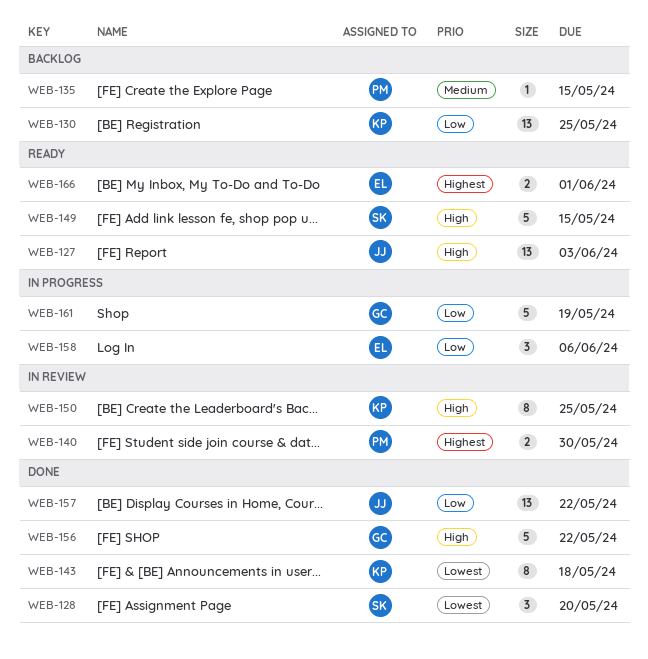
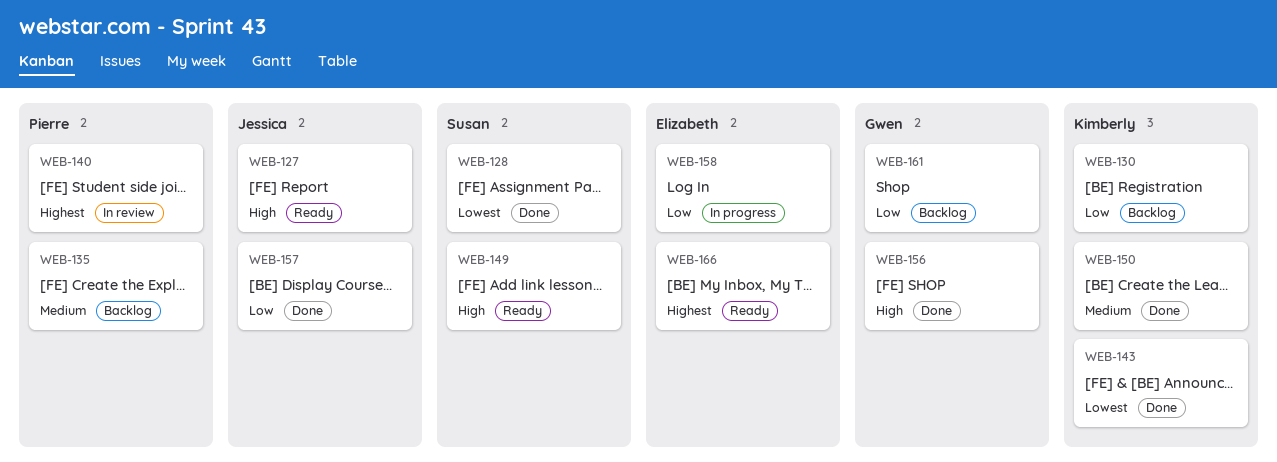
WEB-150, status: In review -> Done
WEB-150, priority: High -> Medium
WEB-161, status: In progress -> Backlog

